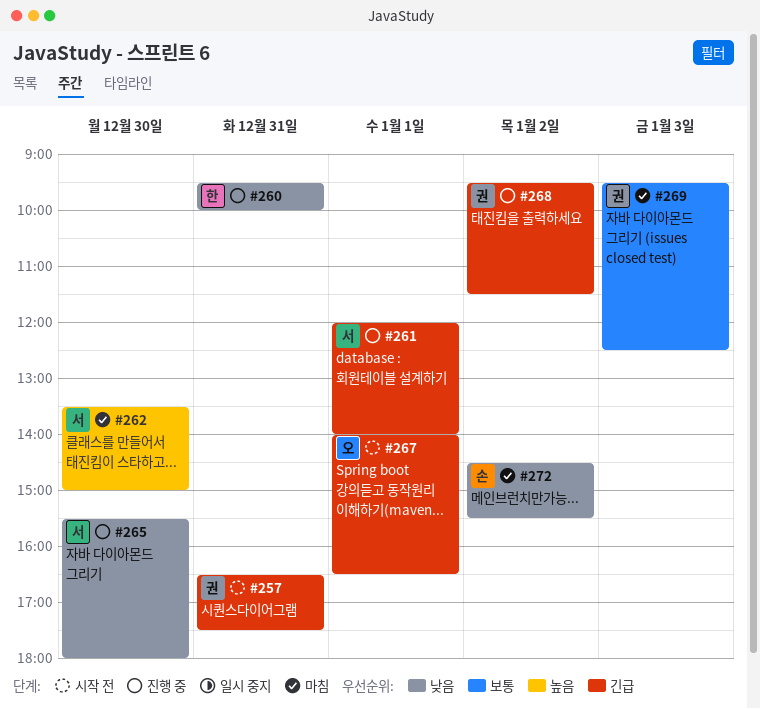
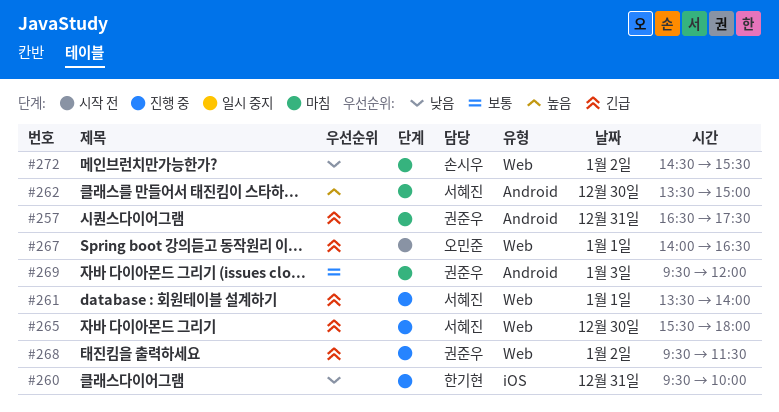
#257, status: 시작 전 -> 마침
#261, begins: 12:00 -> 13:30
#265, priority: 낮음 -> 긴급
#269, ends: 12:30 -> 12:00

